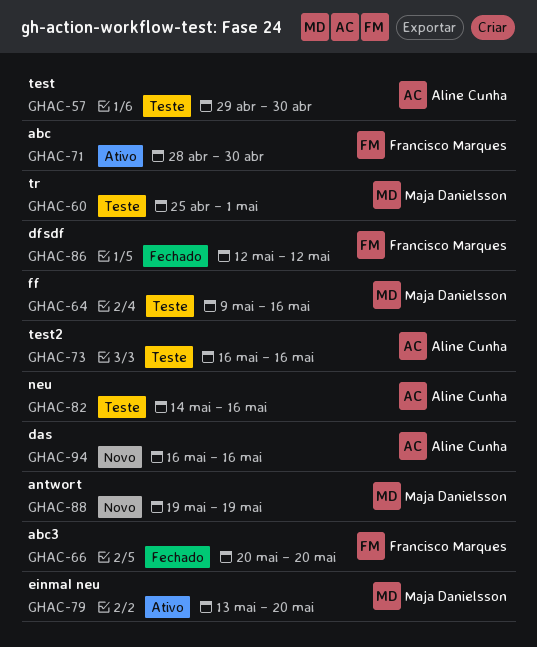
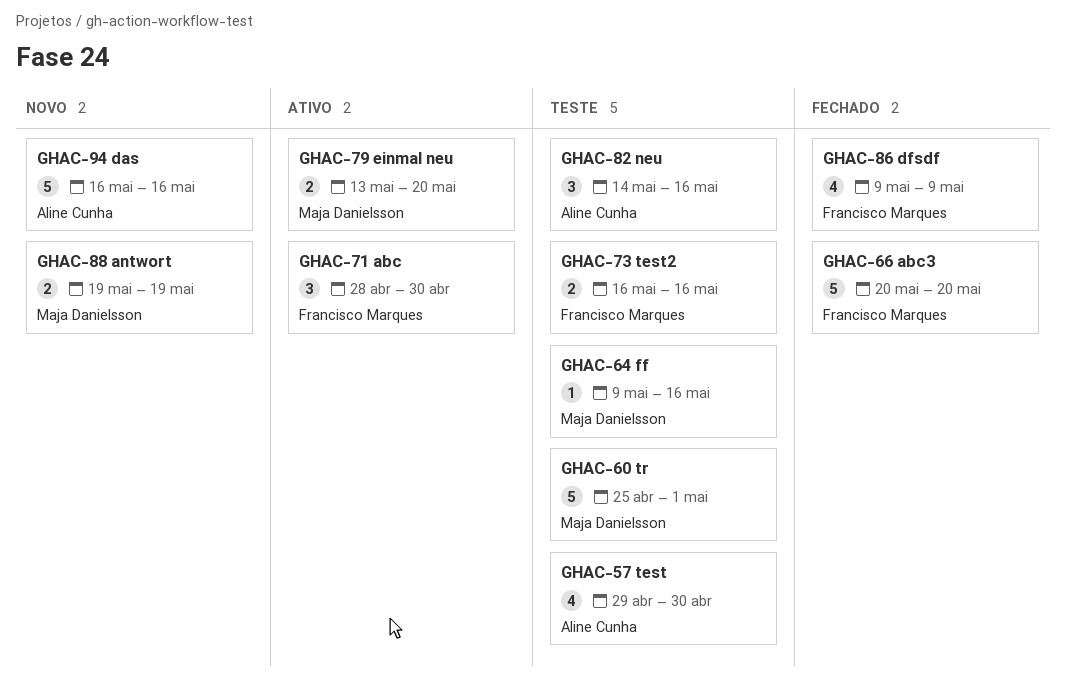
GHAC-73, owner: Aline Cunha -> Francisco Marques
GHAC-86, start: May 12 -> May 9
GHAC-86, due: May 12 -> May 9

